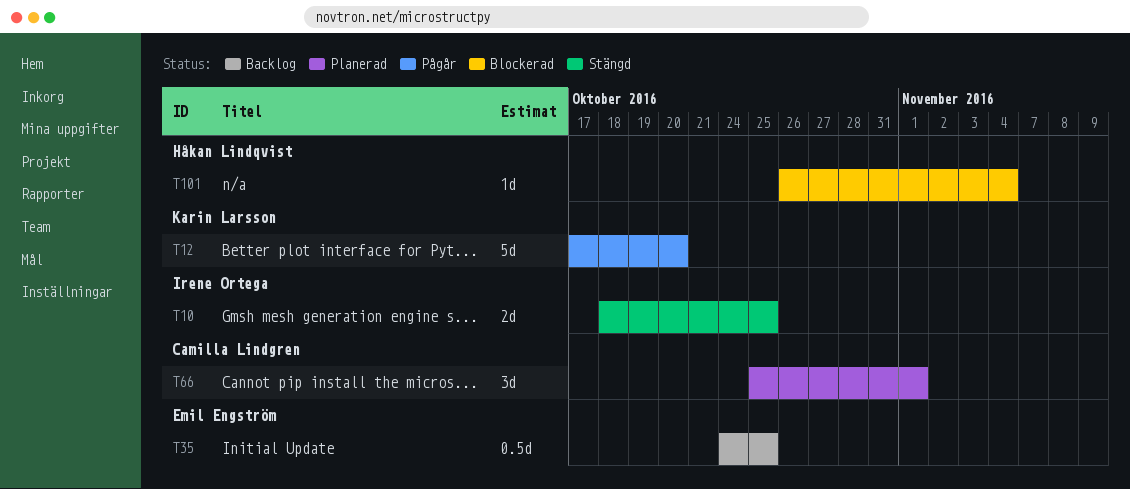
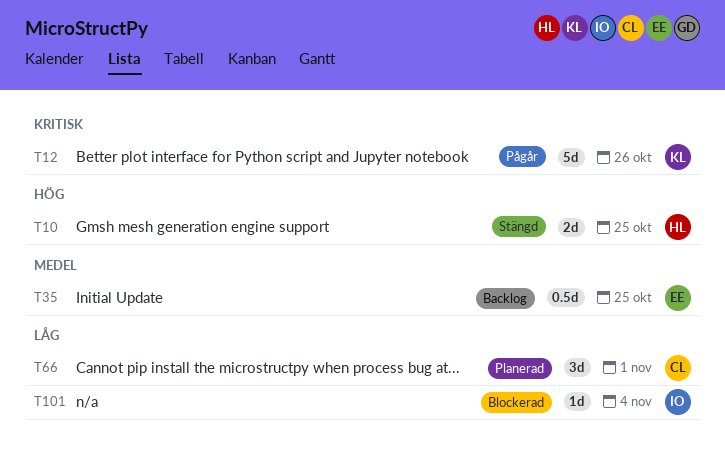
T10, owner: Irene Ortega -> Håkan Lindqvist
T12, due: Oct 20 -> Oct 26
T101, owner: Håkan Lindqvist -> Irene Ortega

